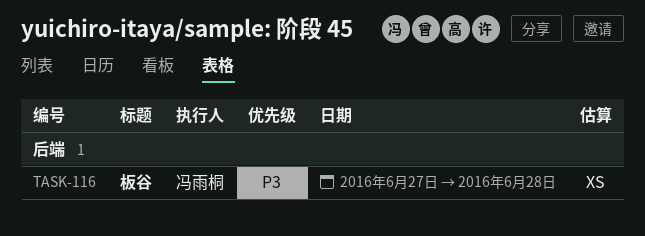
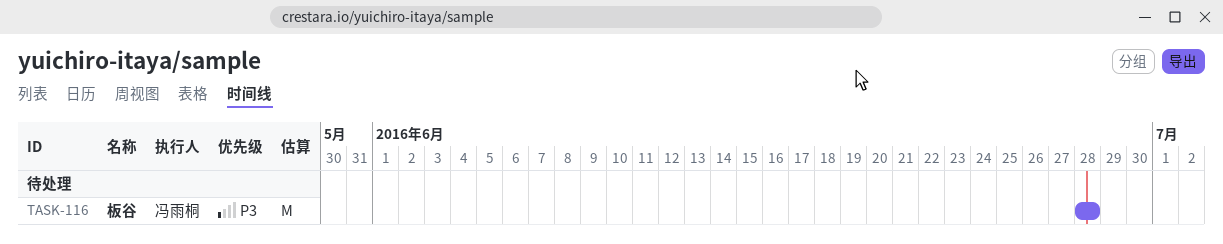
TASK-116, estimate: XS -> M
TASK-116, start: Jun 27 -> Jun 28

